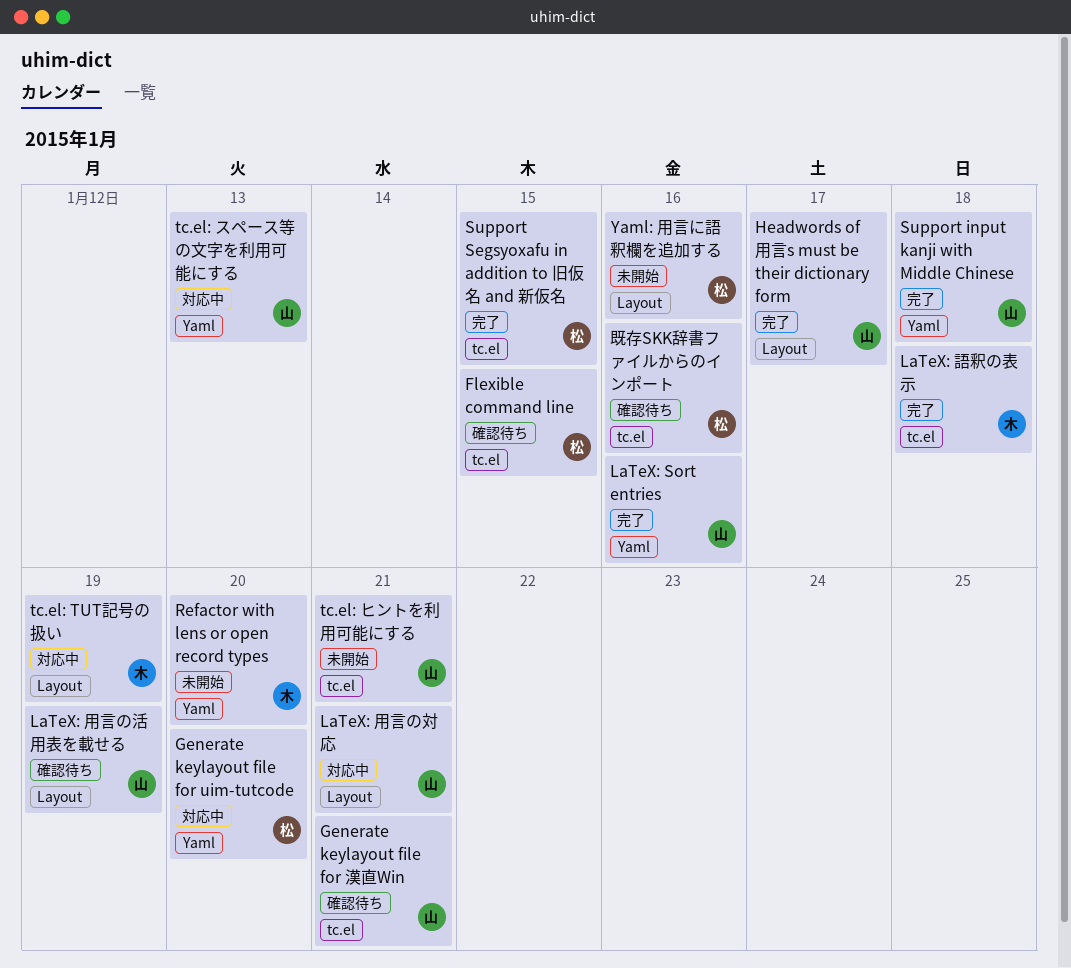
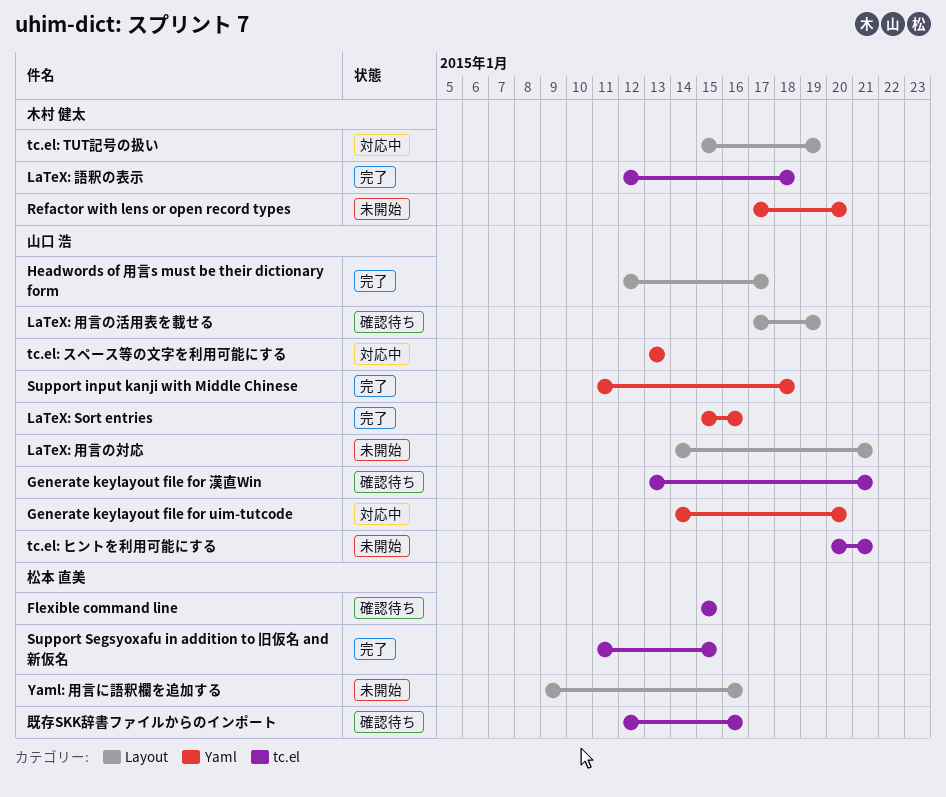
Generate keylayout file for uim-tutcode, owner: 松本 直美 -> 山口 浩
LaTeX: 用言の対応, status: 対応中 -> 未開始

